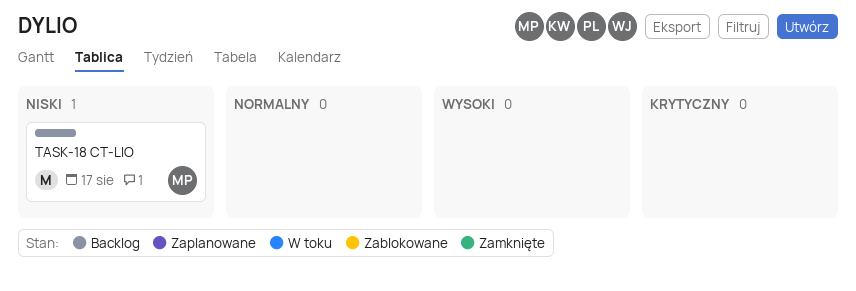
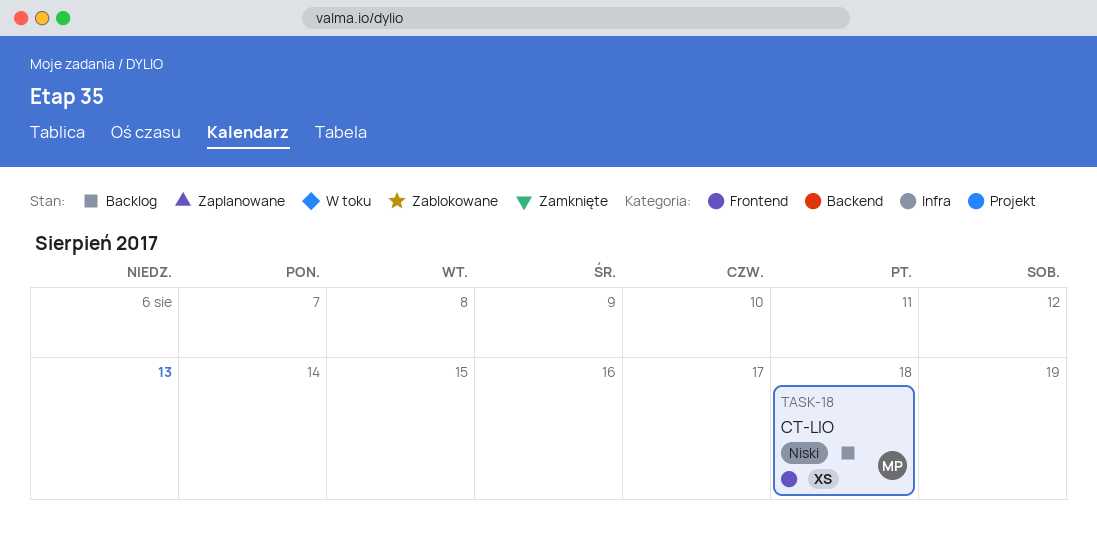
TASK-18, estimate: M -> XS
TASK-18, due: Aug 17 -> Aug 18

